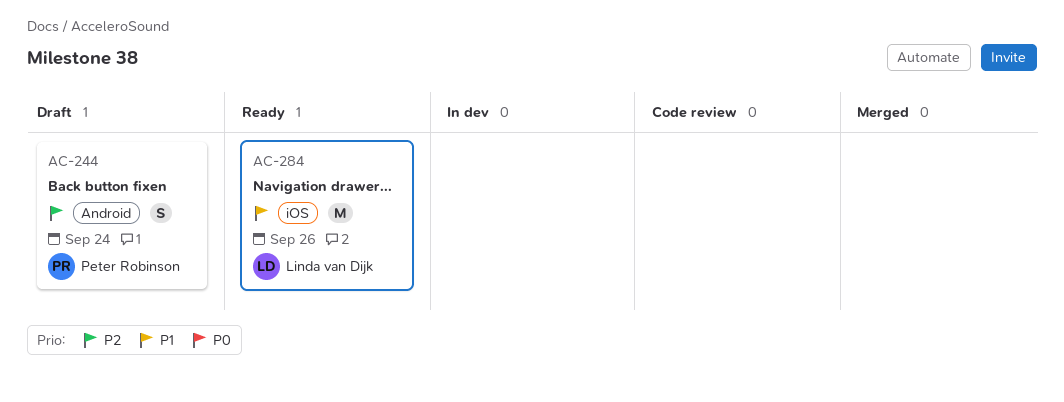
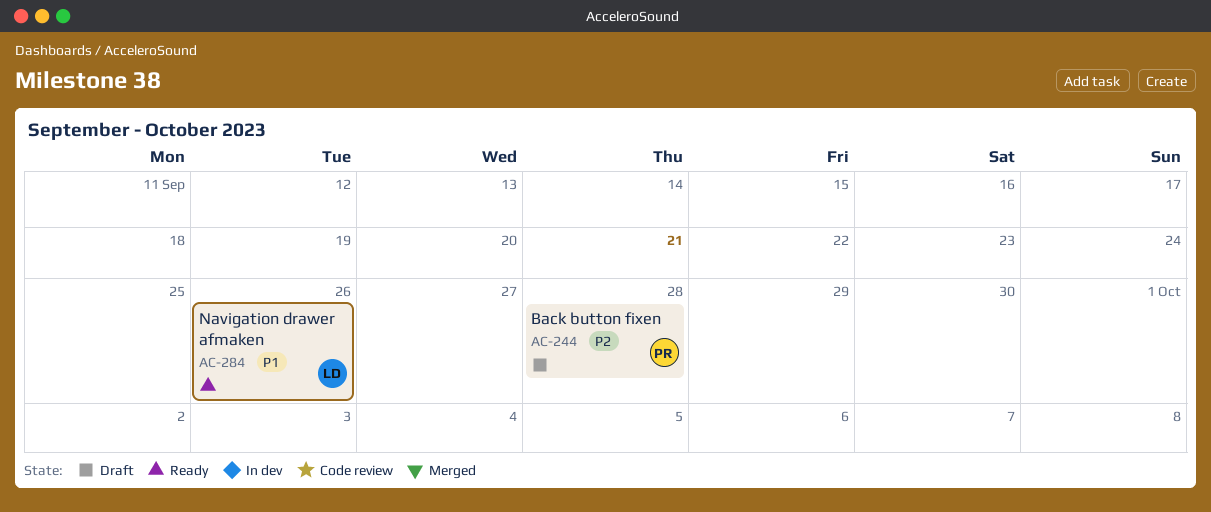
AC-244, due: Sep 24 -> Sep 28

